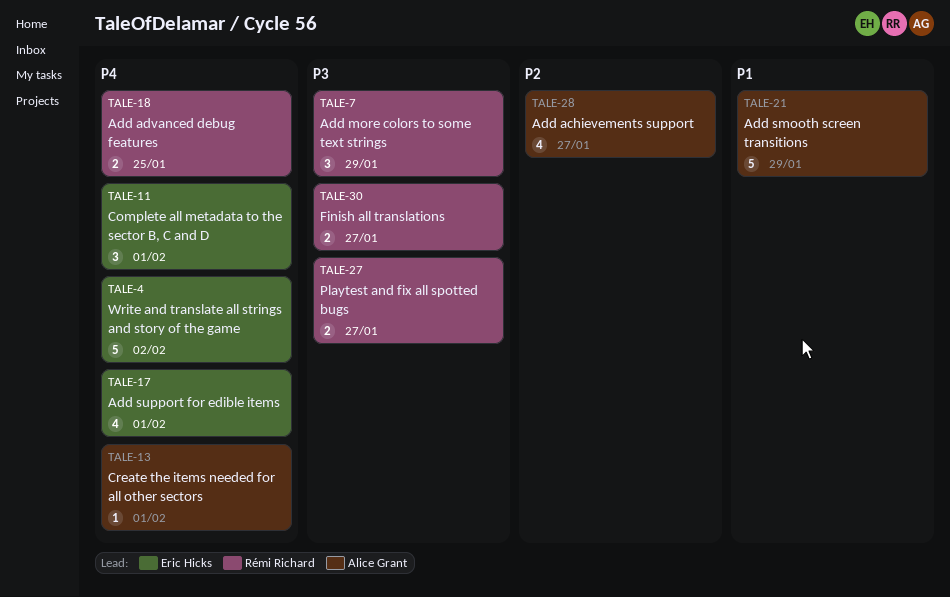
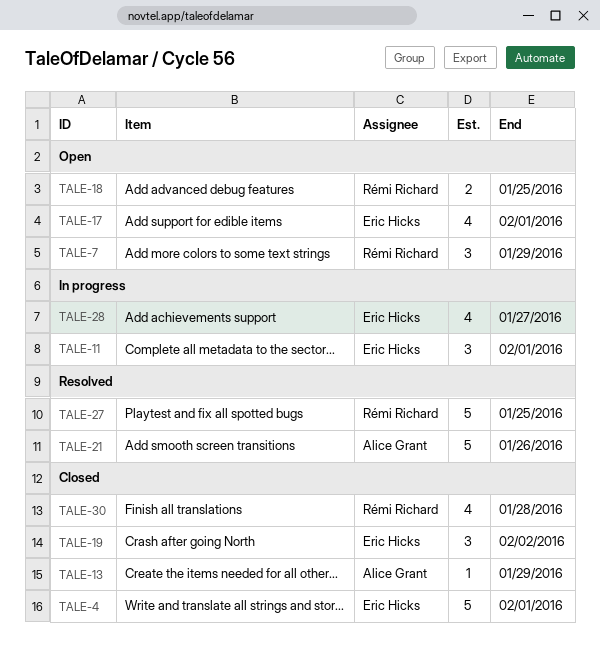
TALE-4, due: Feb 2 -> Feb 1
TALE-13, due: Feb 1 -> Jan 29
TALE-19: none -> present
TALE-21, due: Jan 29 -> Jan 26
TALE-27, estimate: 2 -> 5
TALE-27, due: Jan 27 -> Jan 25
TALE-28, owner: Alice Grant -> Eric Hicks
TALE-30, estimate: 2 -> 4
TALE-30, due: Jan 27 -> Jan 28

